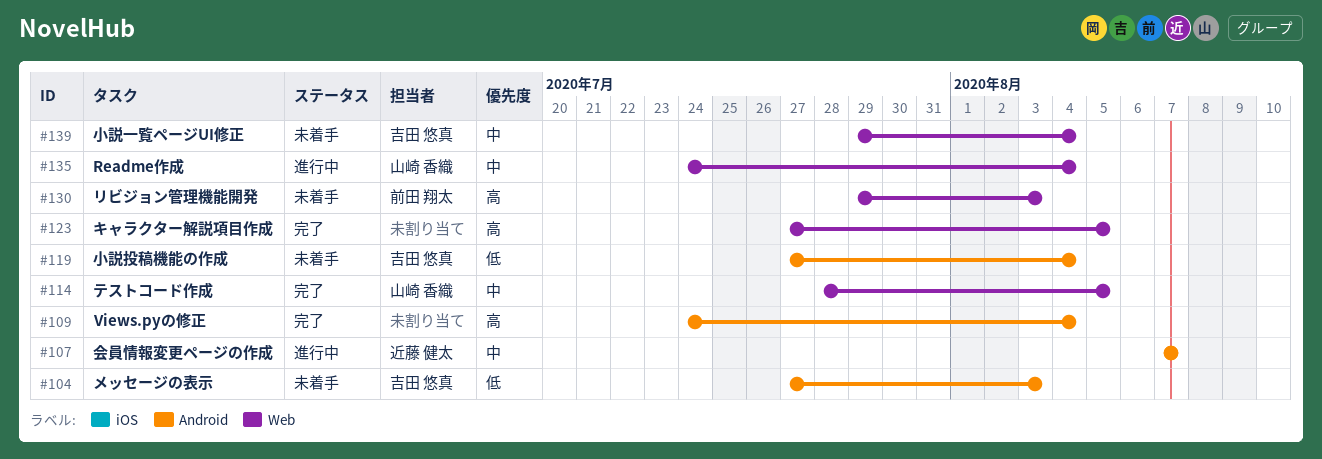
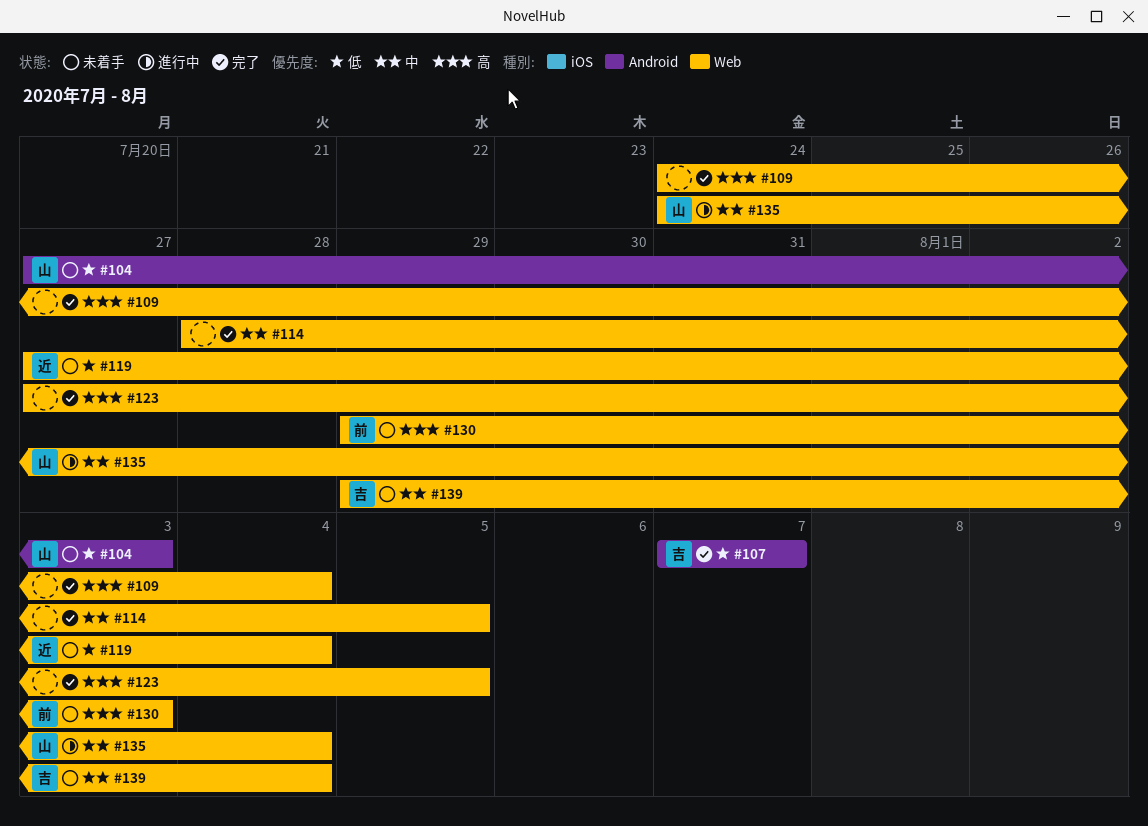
#104, owner: 吉田 悠真 -> 山崎 香織
#107, status: 進行中 -> 完了
#107, owner: 近藤 健太 -> 吉田 悠真
#107, priority: 中 -> 低
#109, label: Android -> Web
#114, owner: 山崎 香織 -> none
#119, owner: 吉田 悠真 -> 近藤 健太
#119, label: Android -> Web

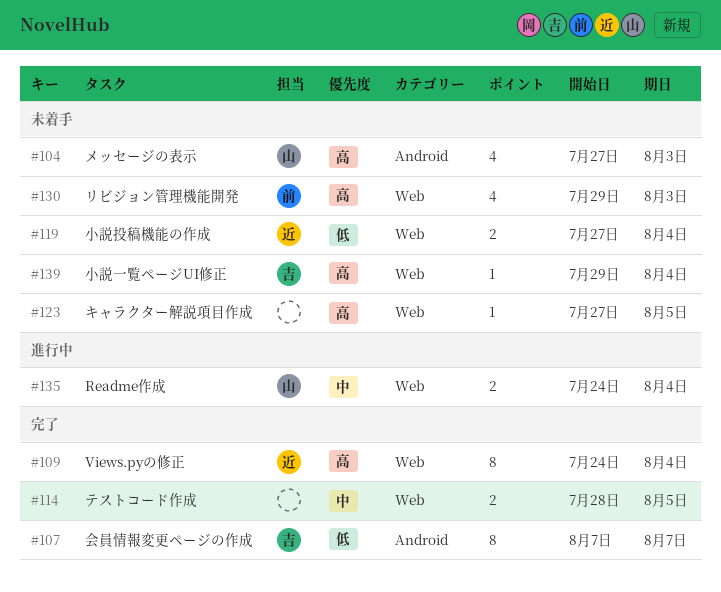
#104, priority: 低 -> 高
#109, owner: none -> 近
#123, status: 完了 -> 未着手
#139, priority: 中 -> 高

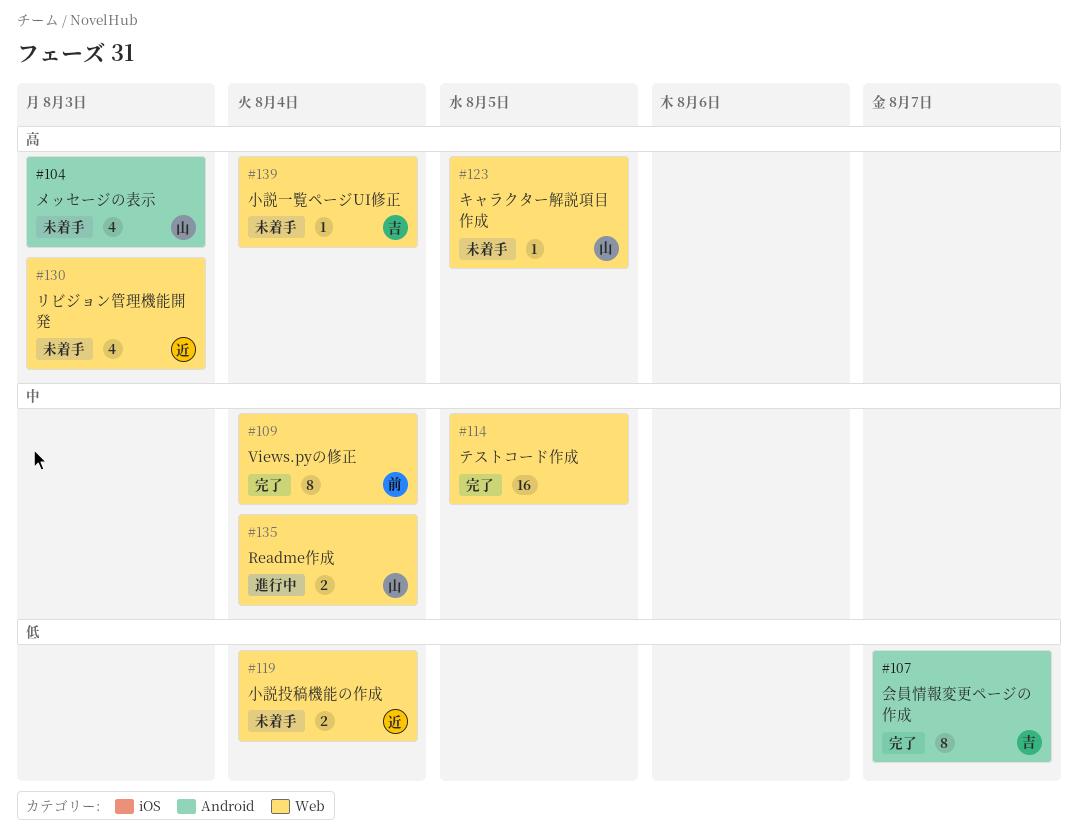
#109, owner: 近 -> 前
#109, priority: 高 -> 中
#114, estimate: 2 -> 16
#123, owner: none -> 山
#130, owner: 前 -> 近

